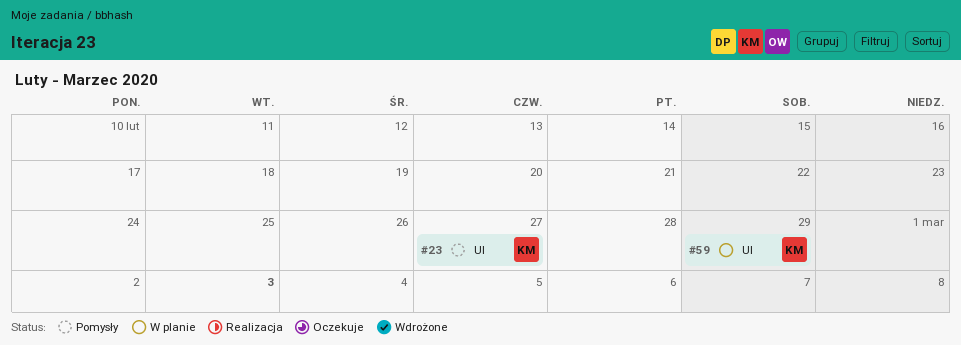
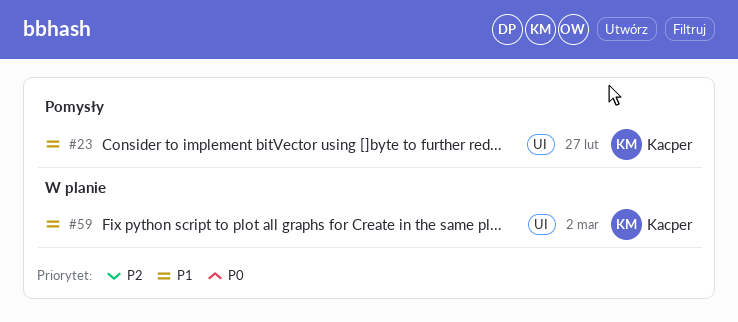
#59, due: Feb 29 -> Mar 2

